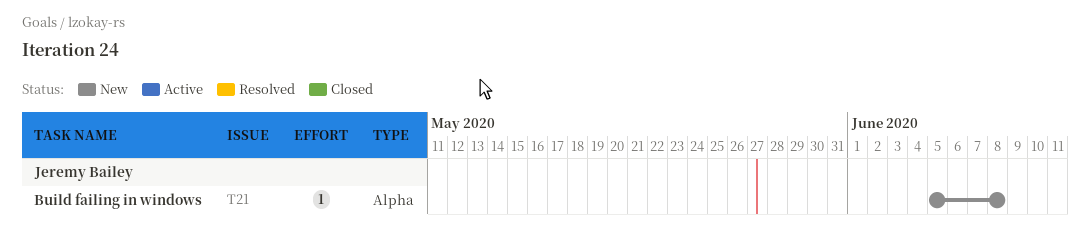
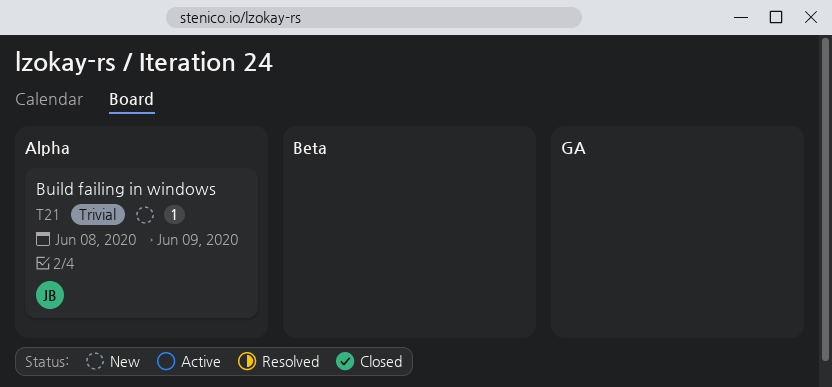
T21, start: Jun 5 -> Jun 8
T21, due: Jun 8 -> Jun 9

